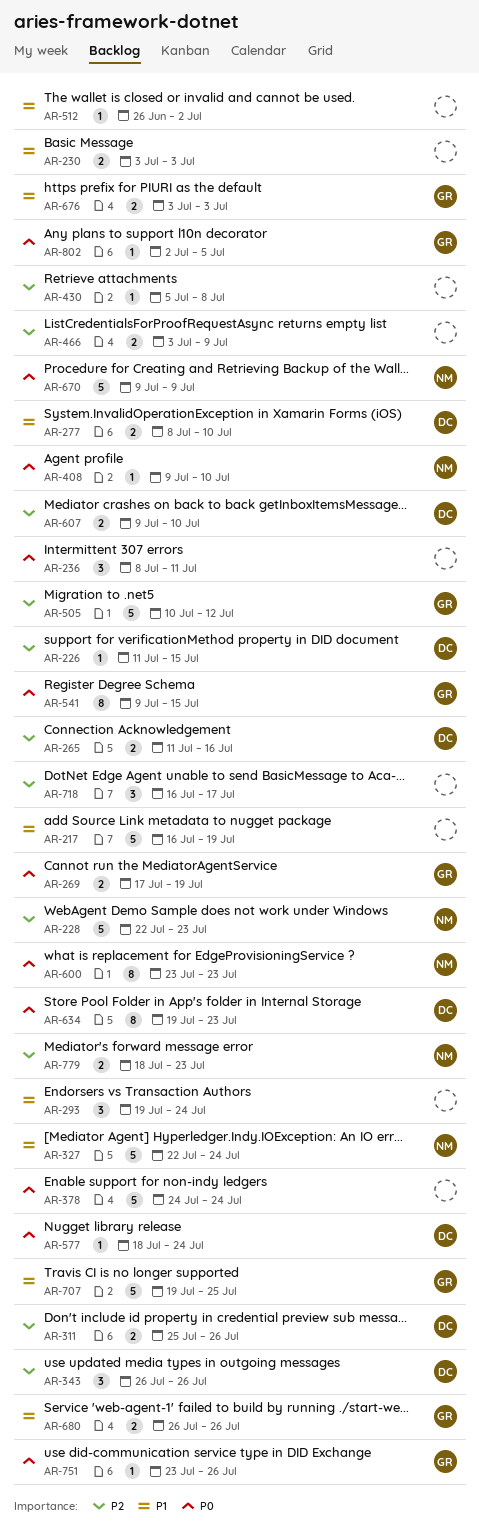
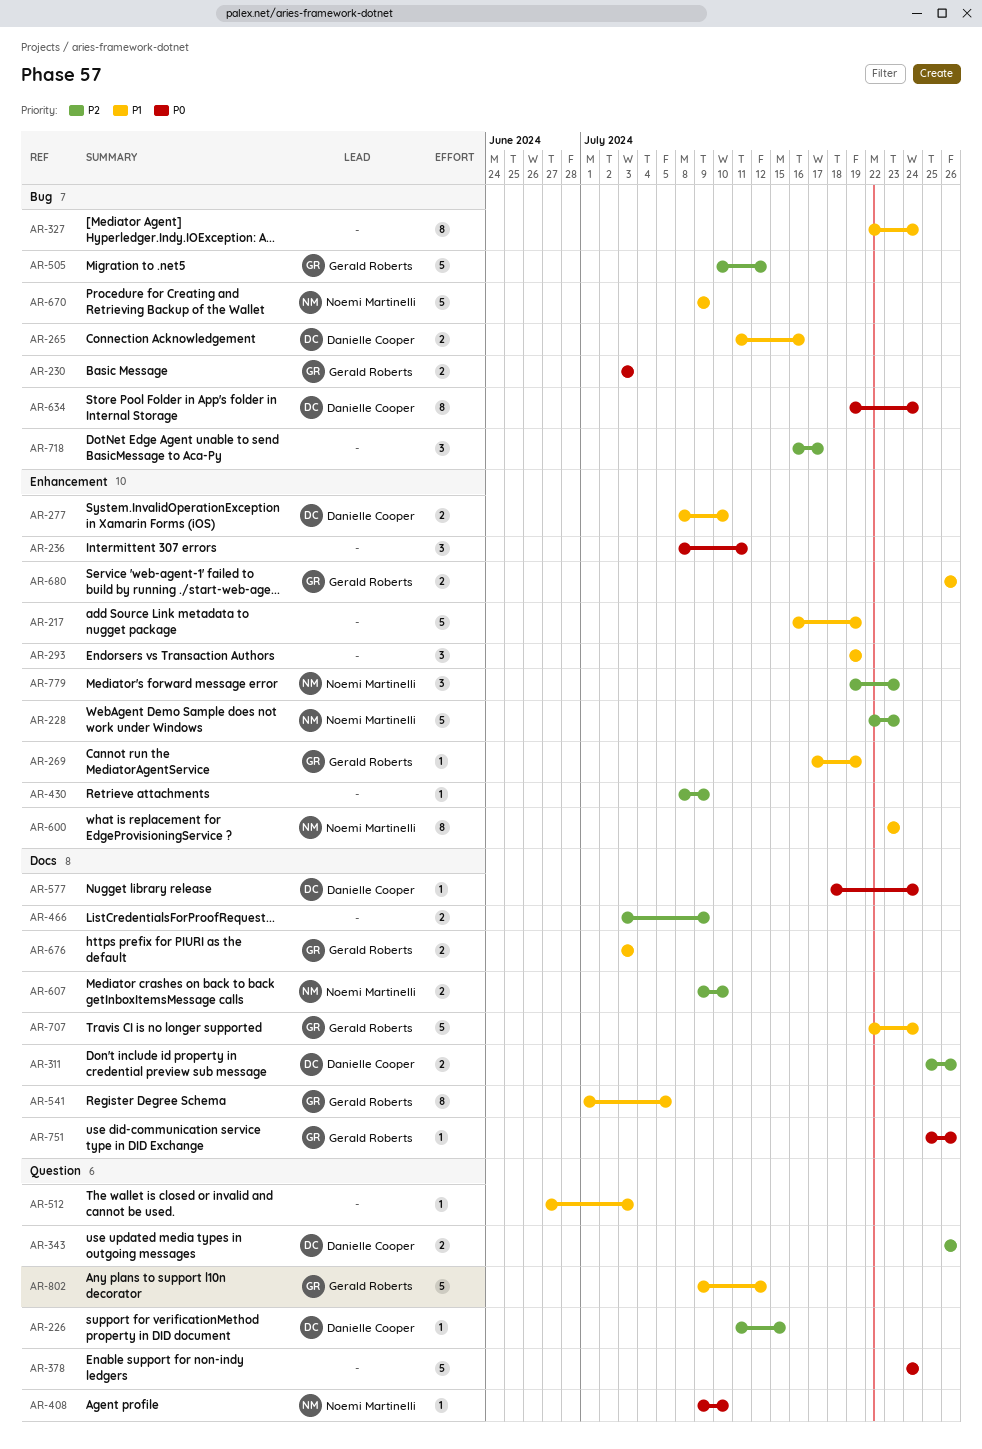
AR-230, owner: none -> Gerald Roberts
AR-230, priority: P1 -> P0
AR-265, priority: P2 -> P1
AR-269, priority: P0 -> P1
AR-269, estimate: 2 -> 1
AR-293, due: Jul 24 -> Jul 19
AR-327, owner: Noemi Martinelli -> none
AR-327, estimate: 5 -> 8
AR-343, estimate: 3 -> 2
AR-430, start: Jul 5 -> Jul 8
AR-430, due: Jul 8 -> Jul 9
AR-512, start: Jun 26 -> Jun 27
AR-512, due: Jul 2 -> Jul 3
AR-541, priority: P0 -> P1
AR-541, start: Jul 9 -> Jul 1
AR-541, due: Jul 15 -> Jul 5
AR-600, priority: P0 -> P1
AR-607, owner: Danielle Cooper -> Noemi Martinelli
AR-634, due: Jul 23 -> Jul 24
AR-670, priority: P0 -> P1
AR-707, start: Jul 19 -> Jul 22
AR-707, due: Jul 25 -> Jul 24
AR-751, start: Jul 23 -> Jul 25
AR-779, estimate: 2 -> 3
AR-779, start: Jul 18 -> Jul 19
AR-802, priority: P0 -> P1
AR-802, estimate: 1 -> 5
AR-802, start: Jul 2 -> Jul 9
AR-802, due: Jul 5 -> Jul 12

